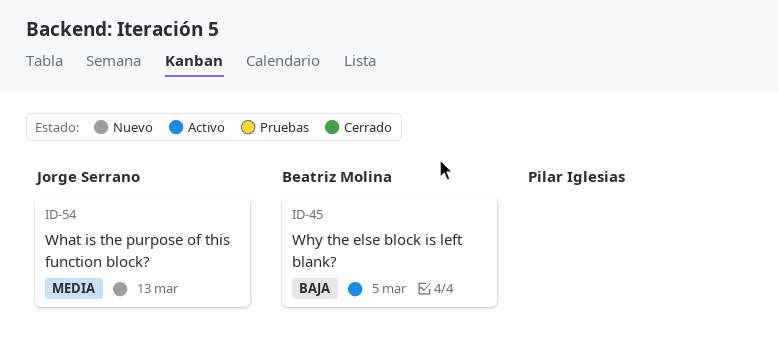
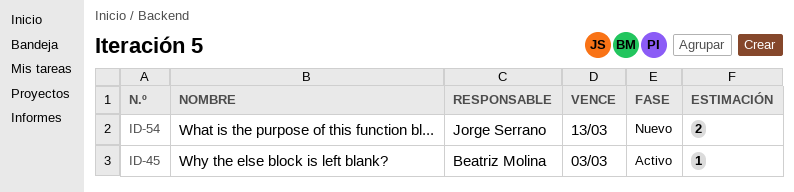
ID-45, due: Mar 5 -> Mar 3

